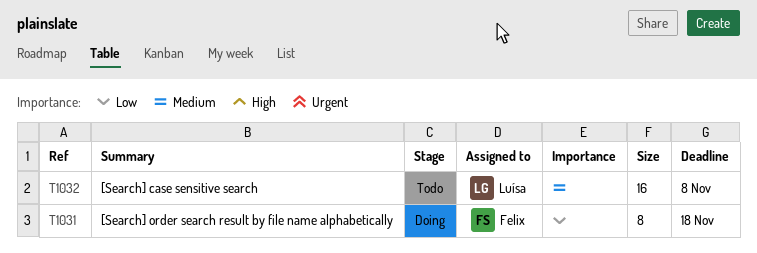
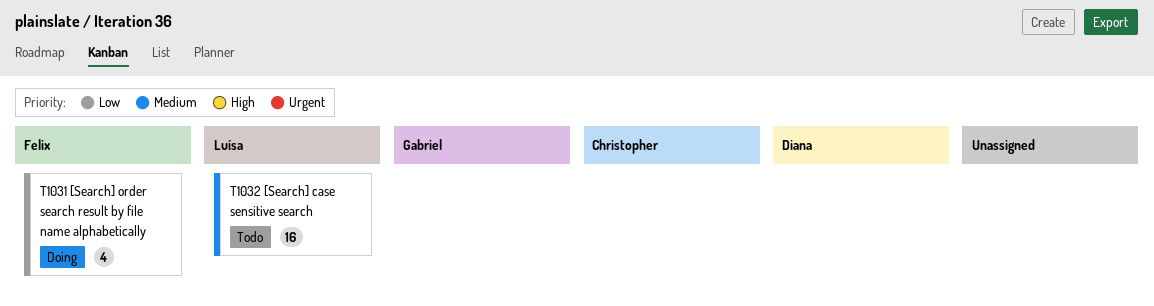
T1031, estimate: 8 -> 4

